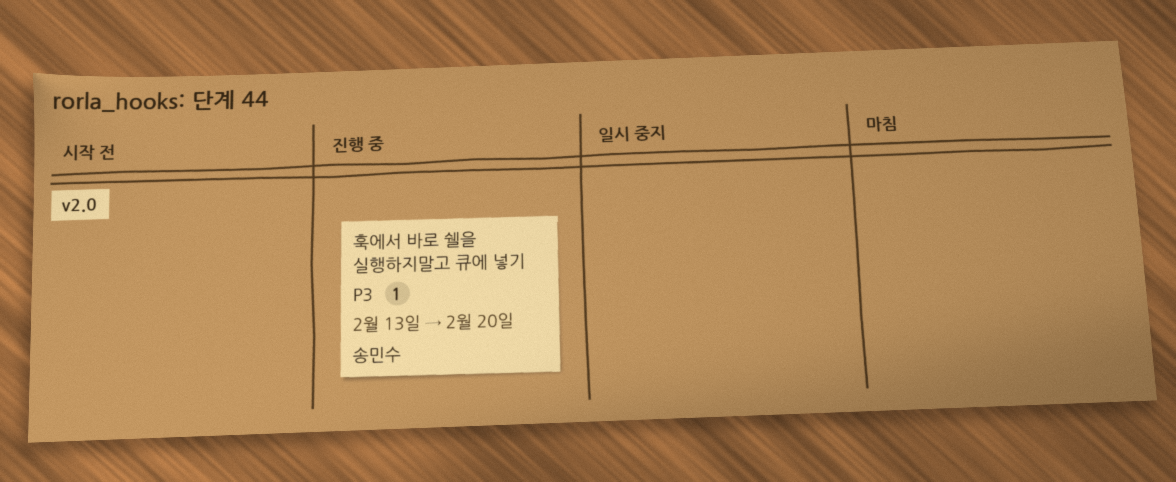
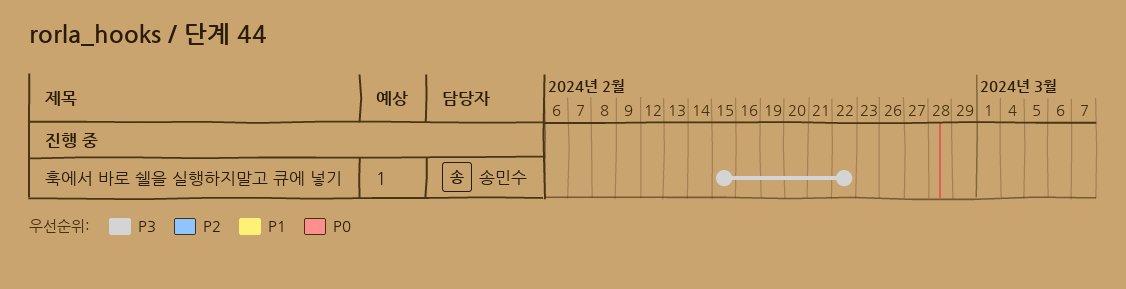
훅에서 바로 쉘을 실행하지말고 큐에 넣기, start: Feb 13 -> Feb 15
훅에서 바로 쉘을 실행하지말고 큐에 넣기, due: Feb 20 -> Feb 22

